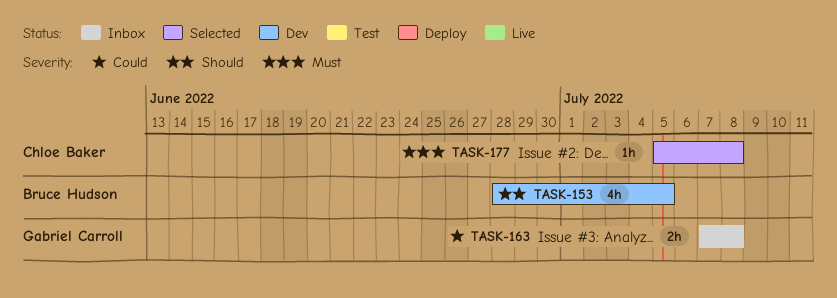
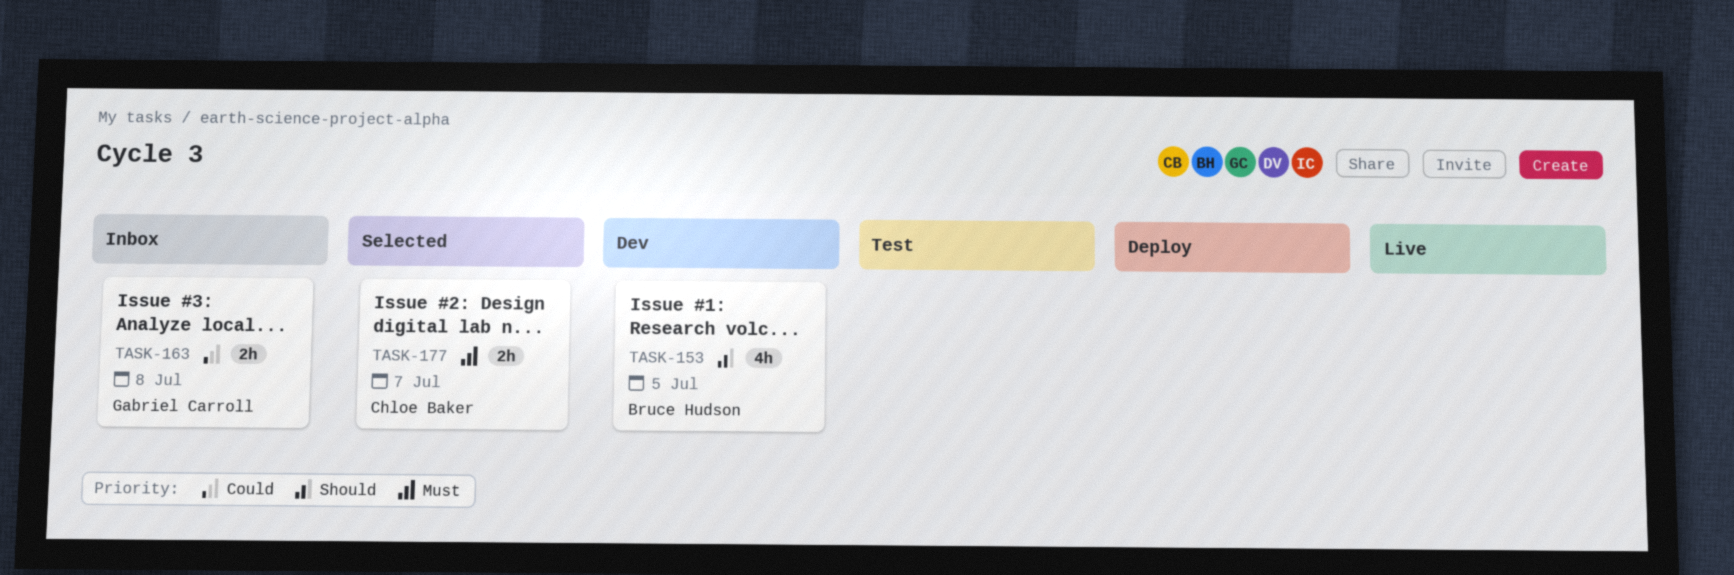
TASK-177, estimate: 1h -> 2h
TASK-177, due: Jul 8 -> Jul 7

